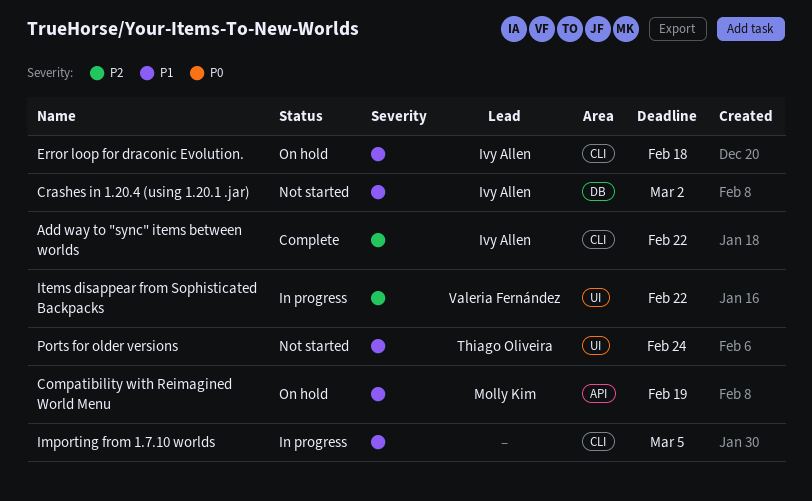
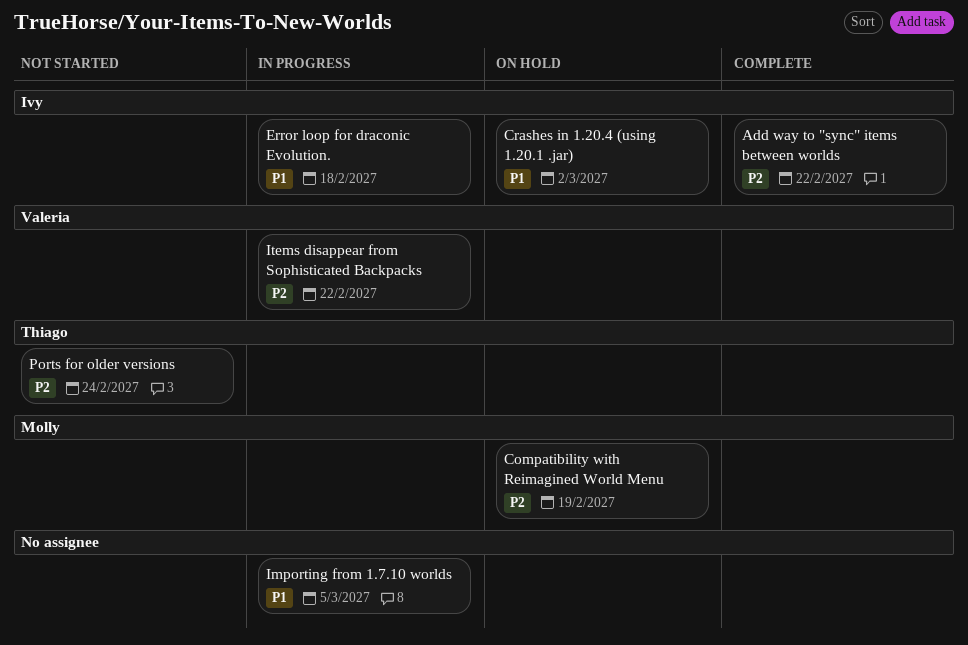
Compatibility with Reimagined World Menu, priority: P1 -> P2
Crashes in 1.20.4 (using 1.20.1 .jar), status: Not started -> On hold
Error loop for draconic Evolution., status: On hold -> In progress
Ports for older versions, priority: P1 -> P2

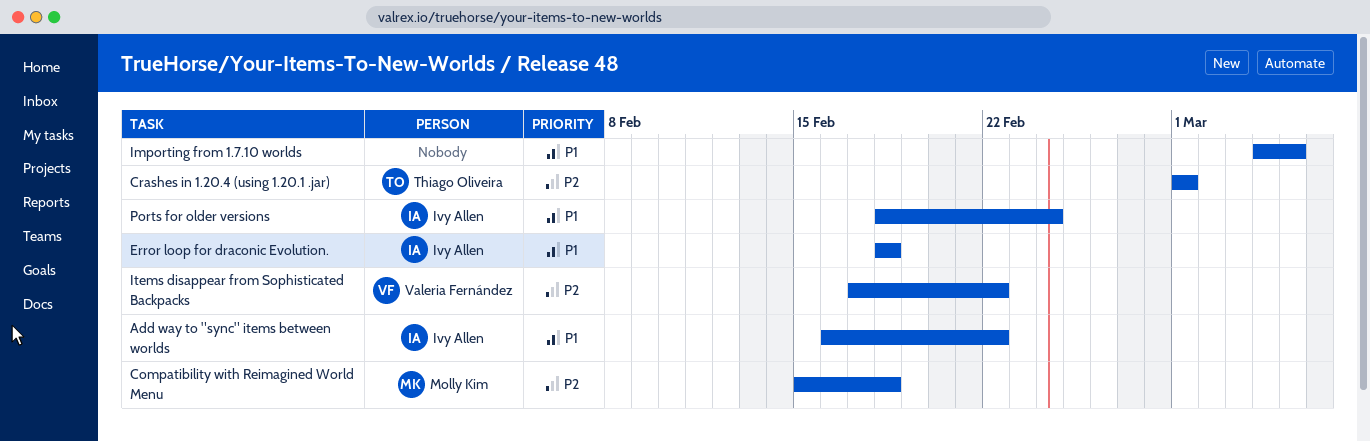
Add way to "sync" items between worlds, priority: P2 -> P1
Compatibility with Reimagined World Menu, due: Feb 19 -> Feb 18
Crashes in 1.20.4 (using 1.20.1 .jar), owner: Ivy Allen -> Thiago Oliveira
Crashes in 1.20.4 (using 1.20.1 .jar), priority: P1 -> P2
Crashes in 1.20.4 (using 1.20.1 .jar), due: Mar 2 -> Mar 1
Ports for older versions, owner: Thiago Oliveira -> Ivy Allen
Ports for older versions, priority: P2 -> P1

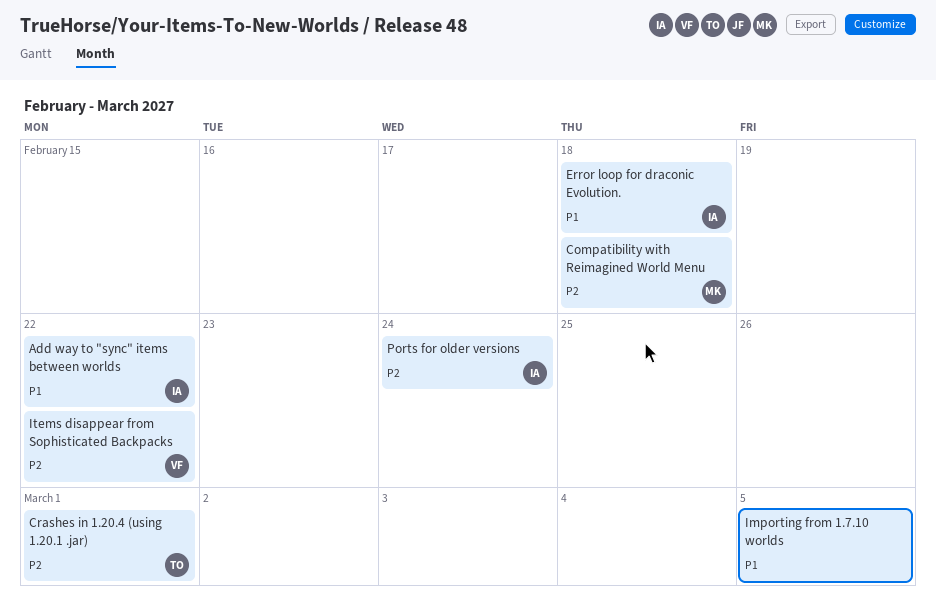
Ports for older versions, priority: P1 -> P2

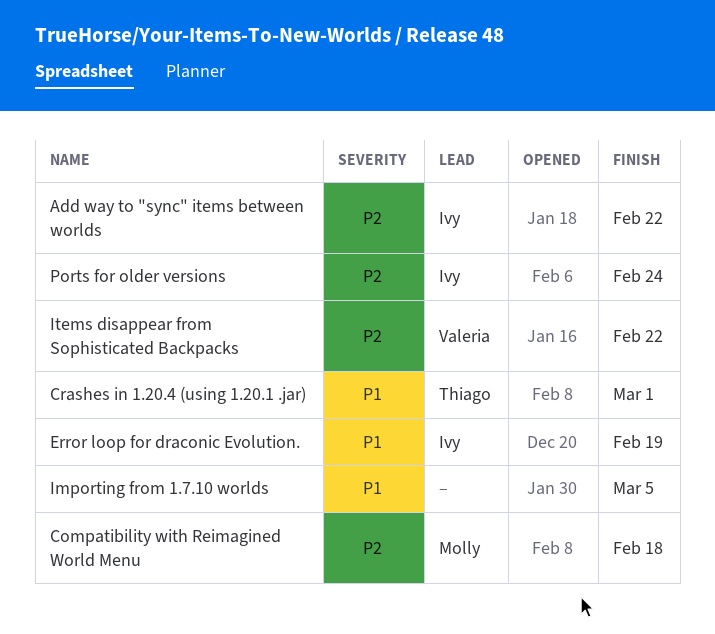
Add way to "sync" items between worlds, priority: P1 -> P2
Crashes in 1.20.4 (using 1.20.1 .jar), priority: P2 -> P1
Error loop for draconic Evolution., due: Feb 18 -> Feb 19

